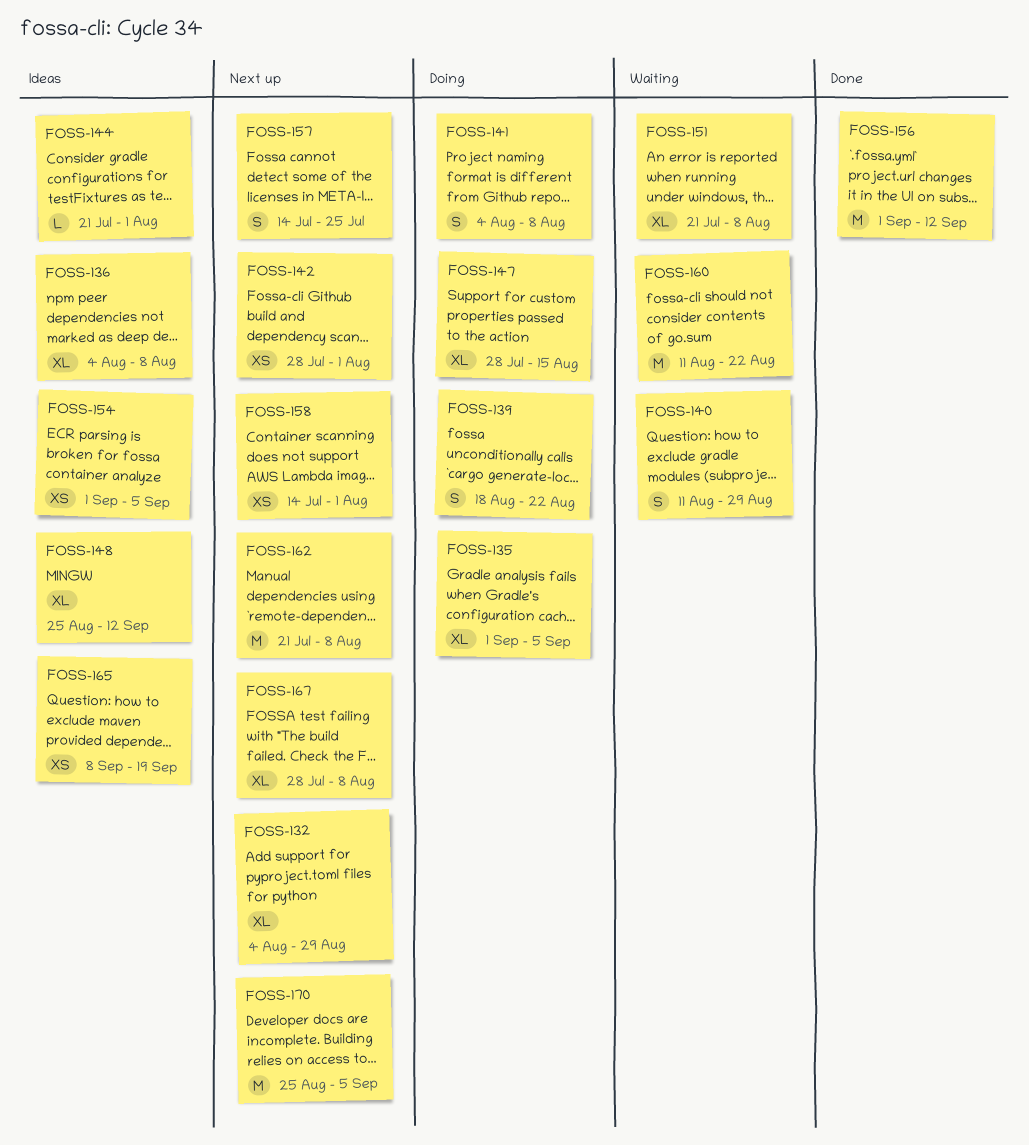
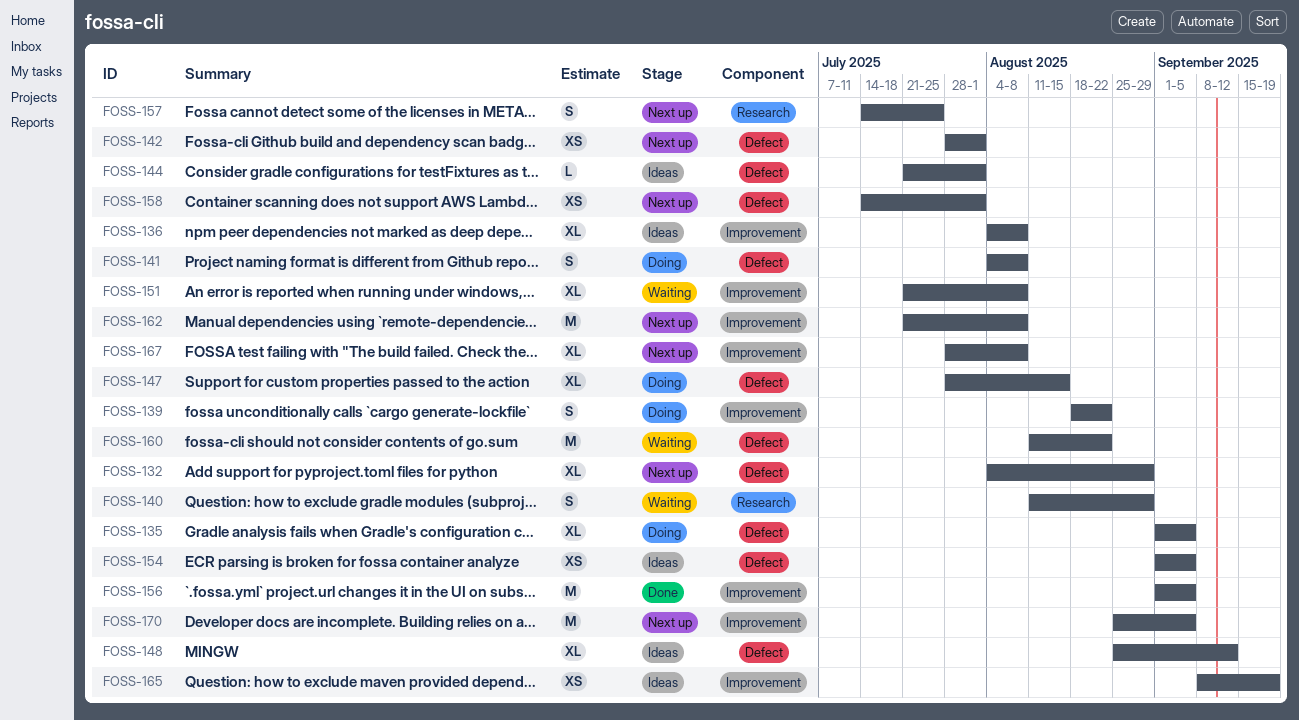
FOSS-156, due: Sep 12 -> Sep 5

